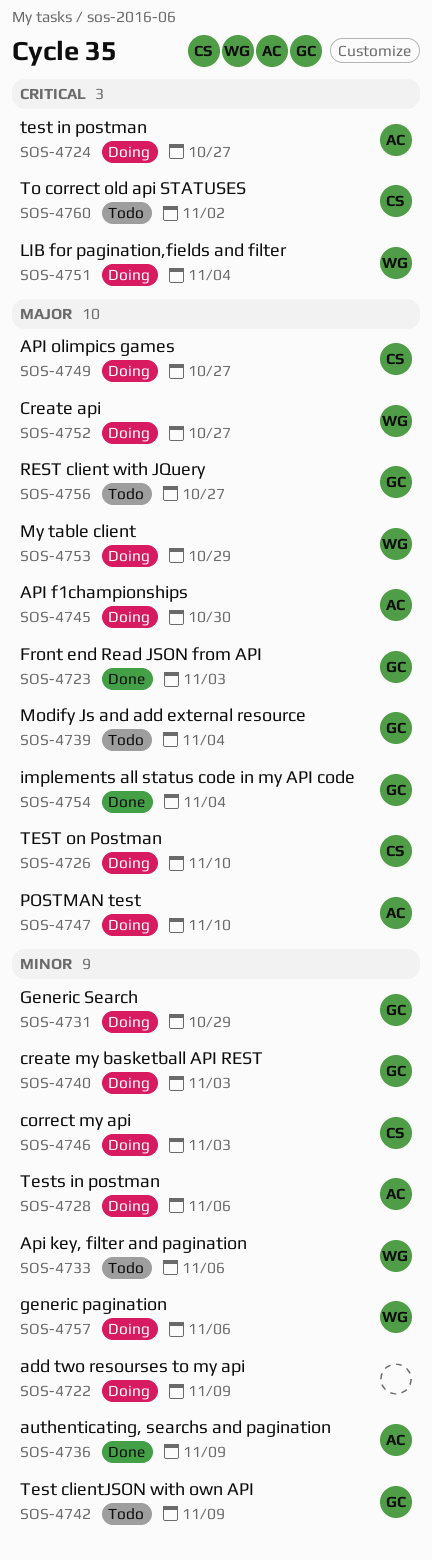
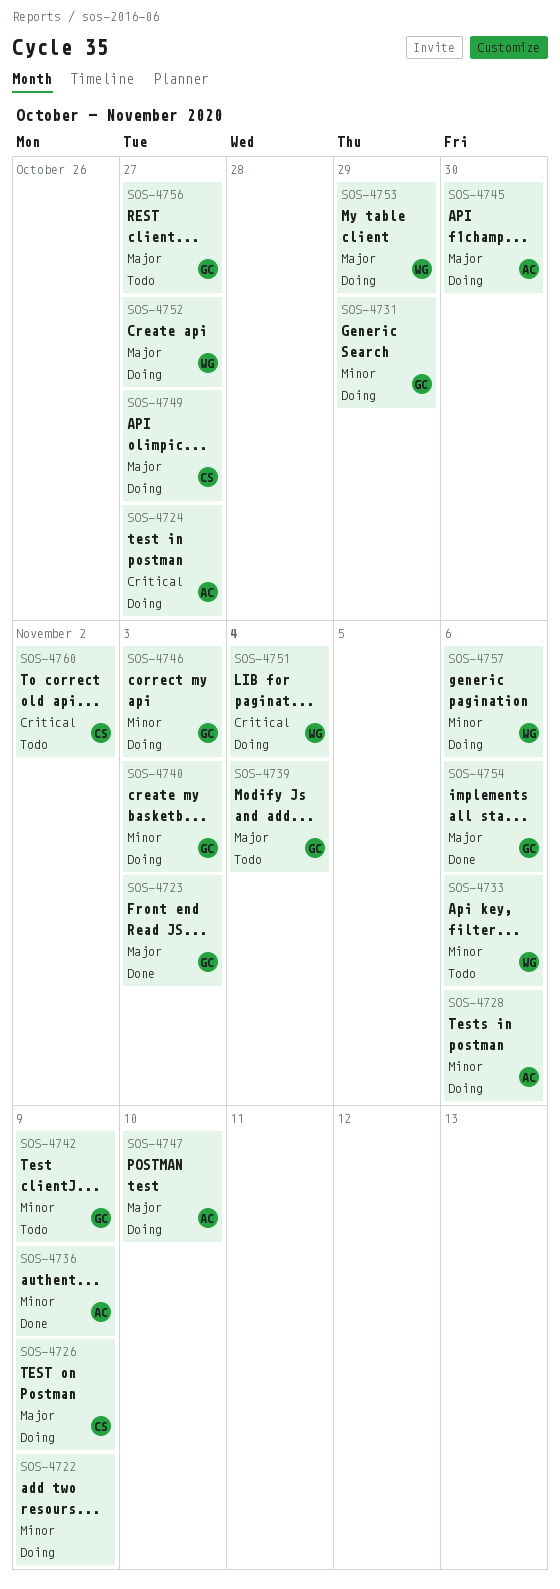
SOS-4726, due: Nov 10 -> Nov 9
SOS-4746, owner: CS -> GC
SOS-4754, due: Nov 4 -> Nov 6

